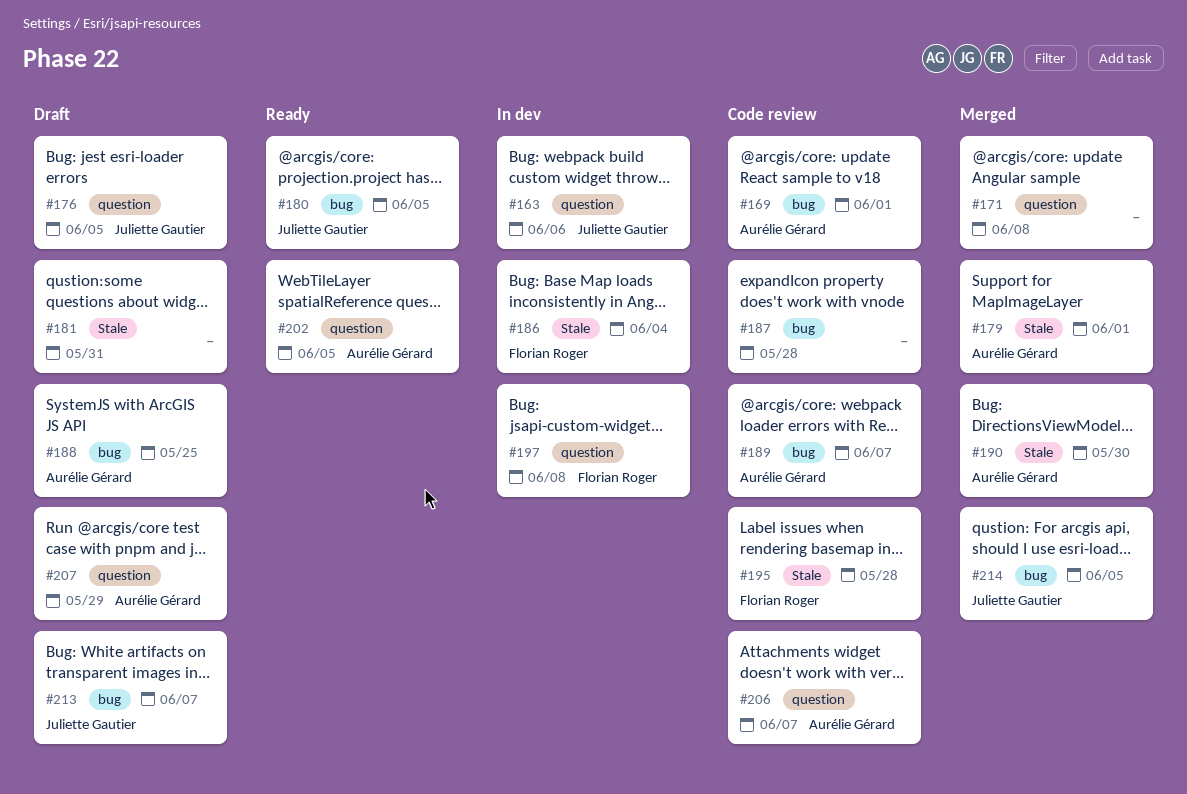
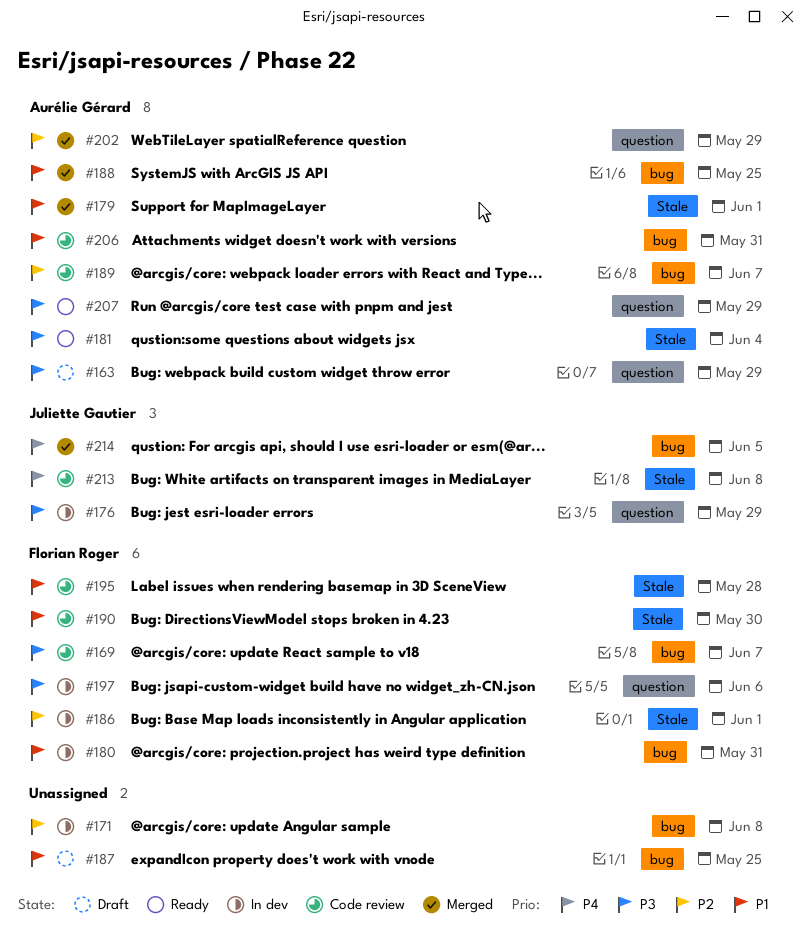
#163, status: In dev -> Draft
#163, owner: Juliette Gautier -> Aurélie Gérard
#163, due: Jun 6 -> May 29
#169, owner: Aurélie Gérard -> Florian Roger
#169, due: Jun 1 -> Jun 7
#171, status: Merged -> In dev
#171, label: question -> bug
#176, status: Draft -> In dev
#176, due: Jun 5 -> May 29
#180, status: Ready -> In dev
#180, owner: Juliette Gautier -> Florian Roger
#180, due: Jun 5 -> May 31
#181, status: Draft -> Ready
#181, owner: none -> Aurélie Gérard
#181, due: May 31 -> Jun 4
#186, due: Jun 4 -> Jun 1
#187, status: Code review -> Draft
#187, due: May 28 -> May 25
#188, status: Draft -> Merged
#190, status: Merged -> Code review
#190, owner: Aurélie Gérard -> Florian Roger
#197, due: Jun 8 -> Jun 6
#202, status: Ready -> Merged
#202, due: Jun 5 -> May 29
#206, label: question -> bug
#206, due: Jun 7 -> May 31
#207, status: Draft -> Ready
#213, status: Draft -> Code review
#213, label: bug -> Stale
#213, due: Jun 7 -> Jun 8

